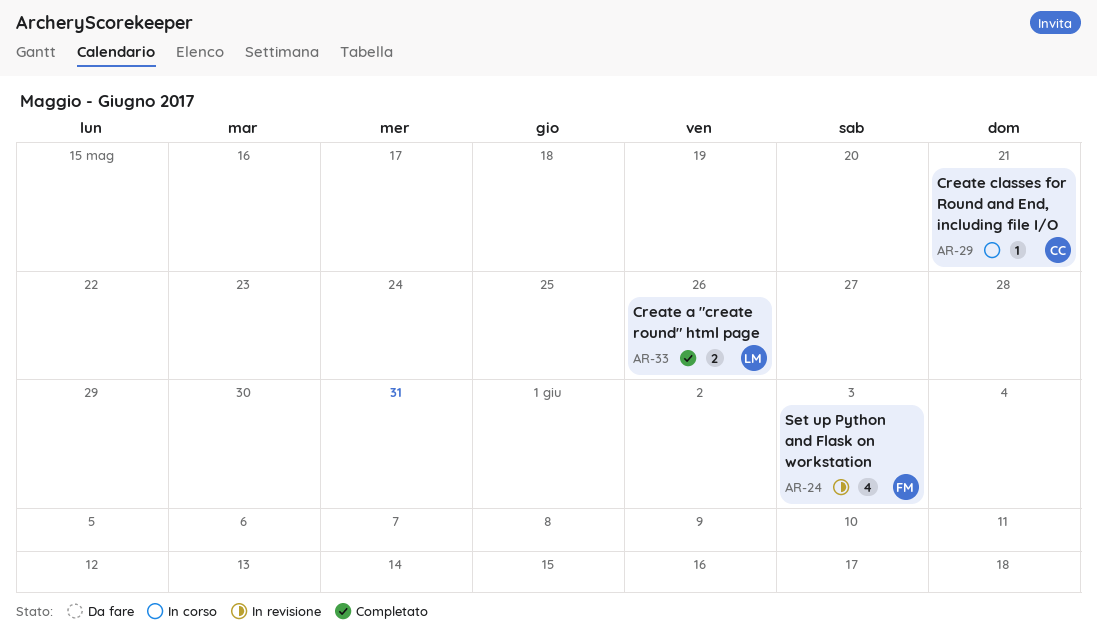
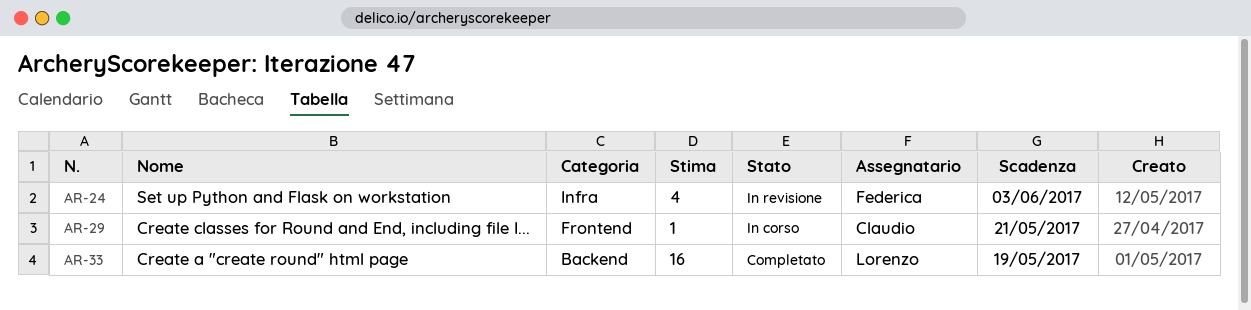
AR-33, estimate: 2 -> 16
AR-33, due: May 26 -> May 19

